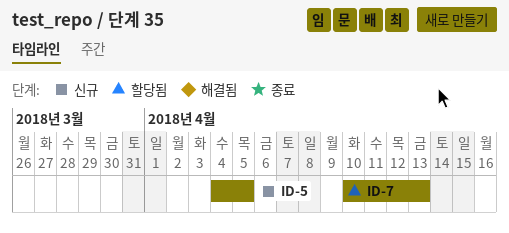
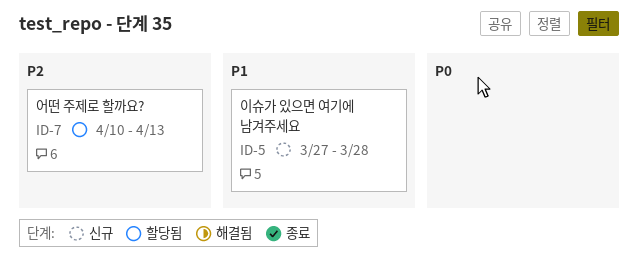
ID-5, start: Apr 4 -> Mar 27
ID-5, due: Apr 5 -> Mar 28

